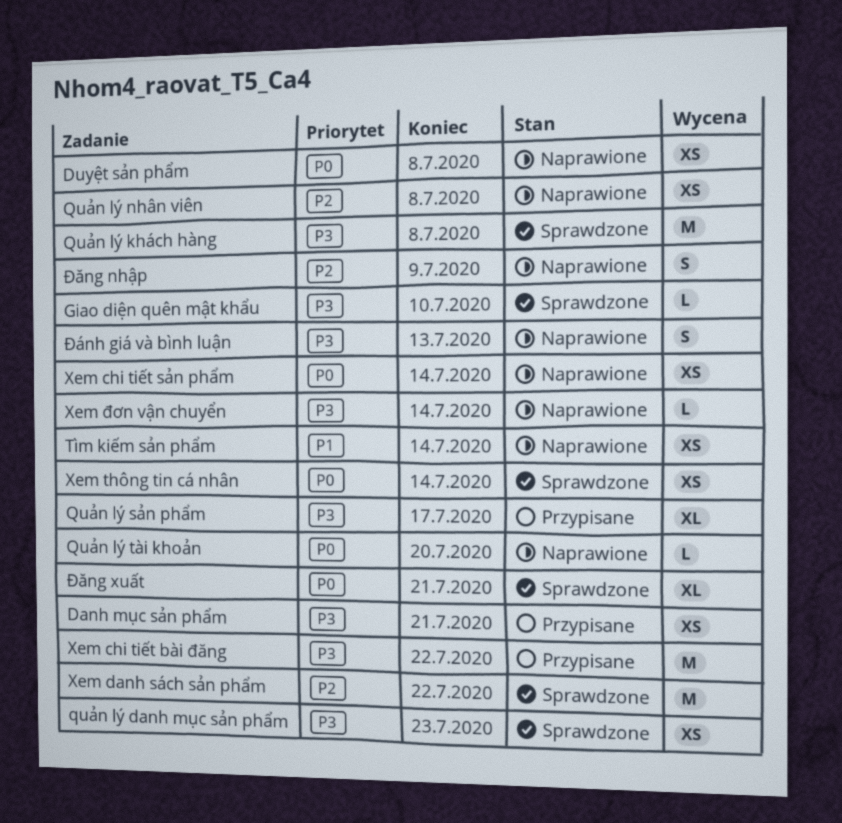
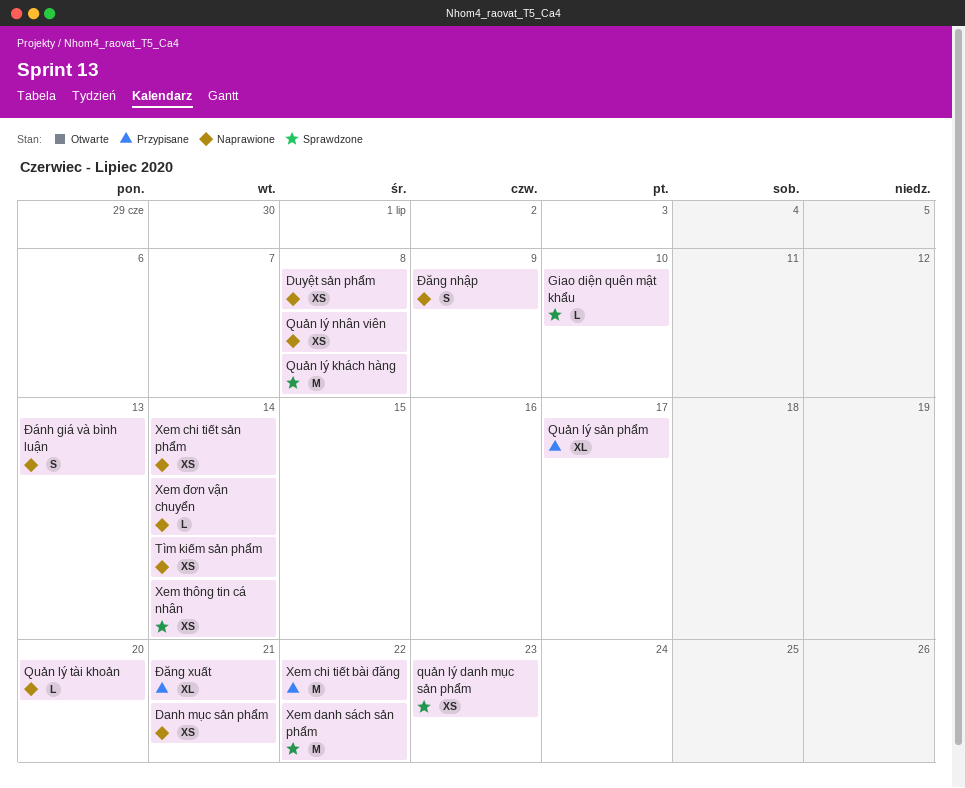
Danh mục sản phẩm, status: Przypisane -> Naprawione
Đăng xuất, status: Sprawdzone -> Przypisane

